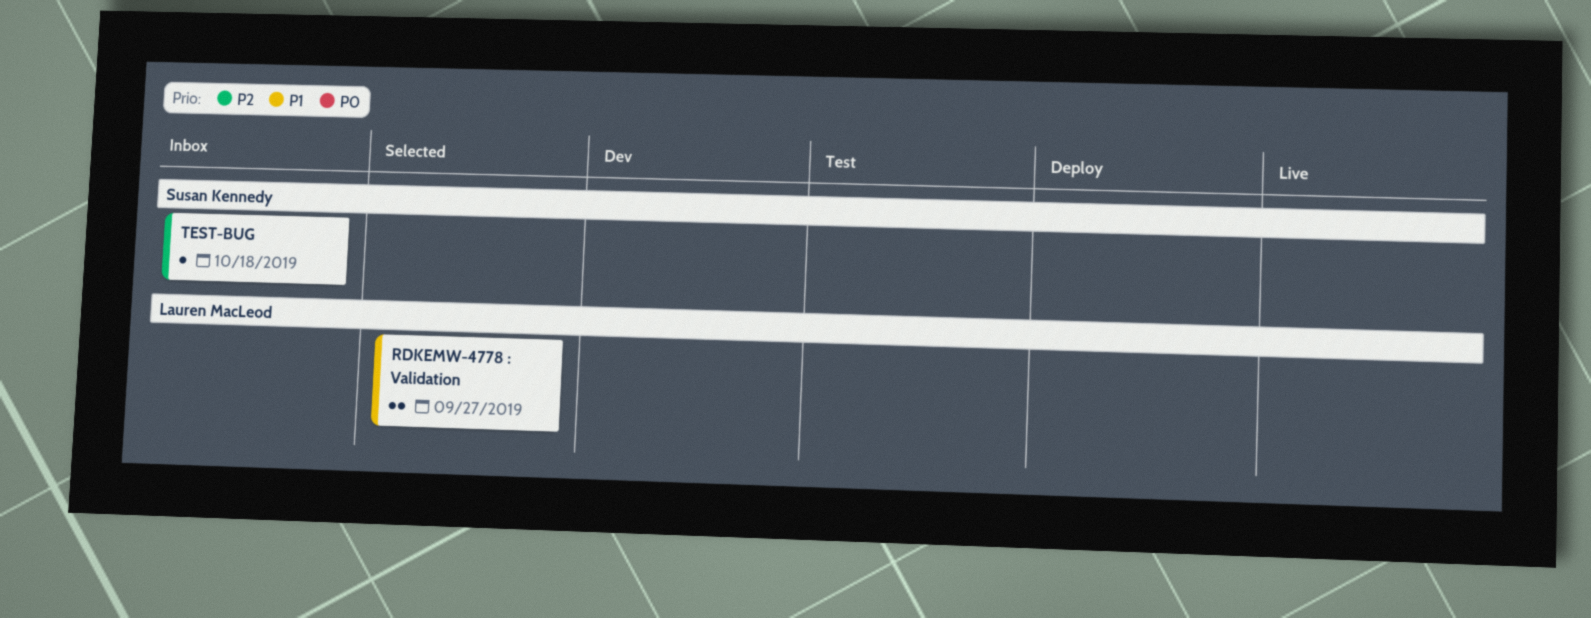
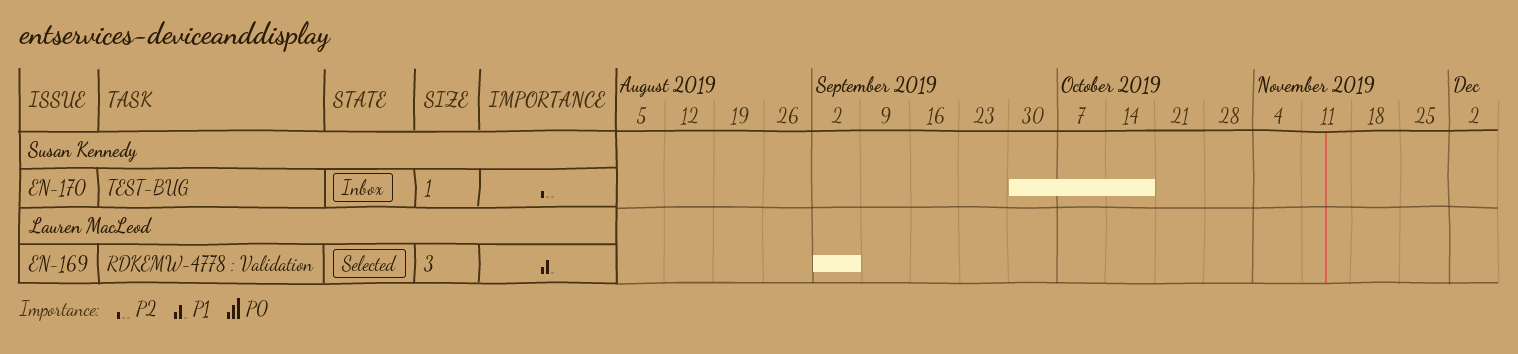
RDKEMW-4778 : Validation, estimate: 2 -> 3
RDKEMW-4778 : Validation, due: Sep 27 -> Sep 6

